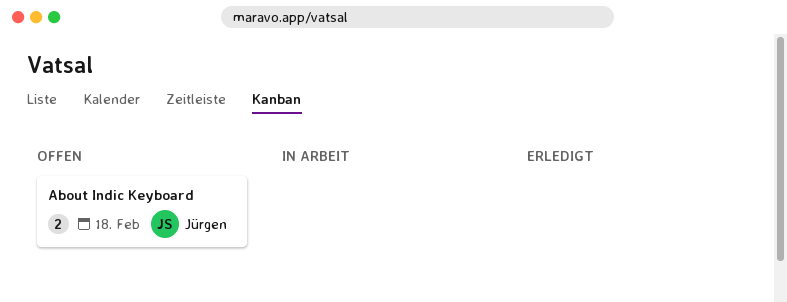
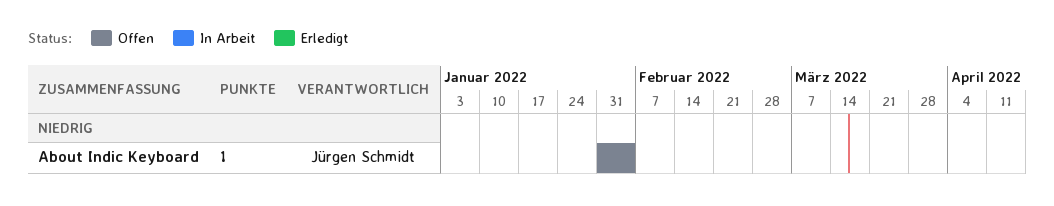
About Indic Keyboard, estimate: 2 -> 1
About Indic Keyboard, due: Feb 18 -> Feb 4

